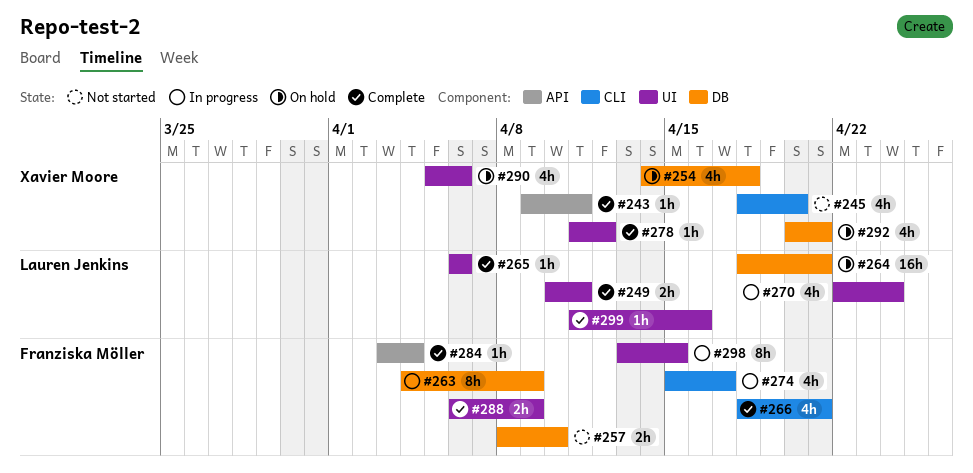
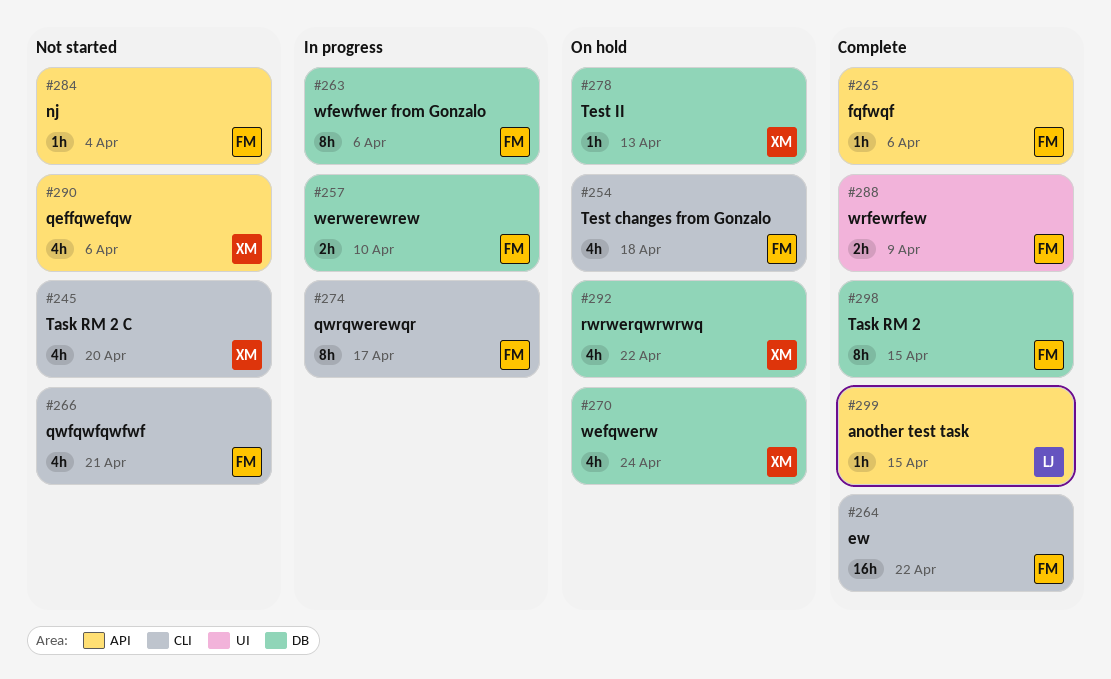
#243: present -> none
#249: present -> none
#254, owner: Xavier Moore -> Franziska Möller
#254, label: DB -> CLI
#257, status: Not started -> In progress
#263, due: Apr 9 -> Apr 6
#264, status: On hold -> Complete
#264, owner: Lauren Jenkins -> Franziska Möller
#264, label: DB -> CLI
#264, due: Apr 21 -> Apr 22
#265, owner: Lauren Jenkins -> Franziska Möller
#265, label: UI -> API
#266, status: Complete -> Not started
#270, status: In progress -> On hold
#270, owner: Lauren Jenkins -> Xavier Moore
#270, label: UI -> DB
#274, estimate: 4h -> 8h
#278, status: Complete -> On hold
#278, label: UI -> DB
#278, due: Apr 12 -> Apr 13
#284, status: Complete -> Not started
#290, status: On hold -> Not started
#290, label: UI -> API
#292, due: Apr 21 -> Apr 22
#298, status: In progress -> Complete
#298, label: UI -> DB
#299, label: UI -> API
#299, due: Apr 16 -> Apr 15

